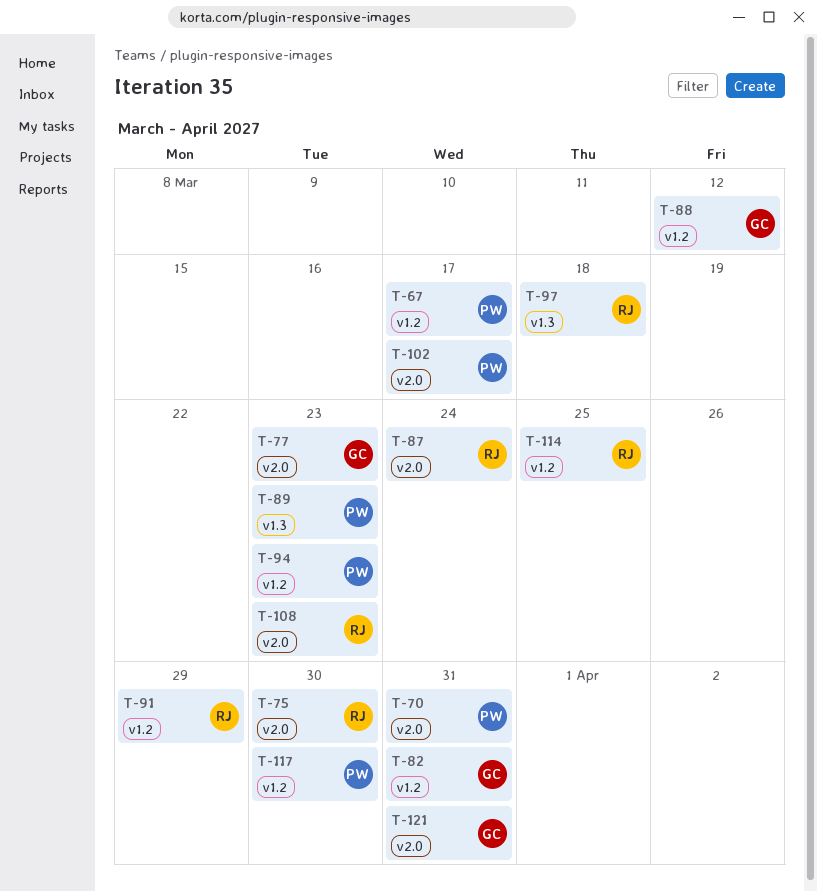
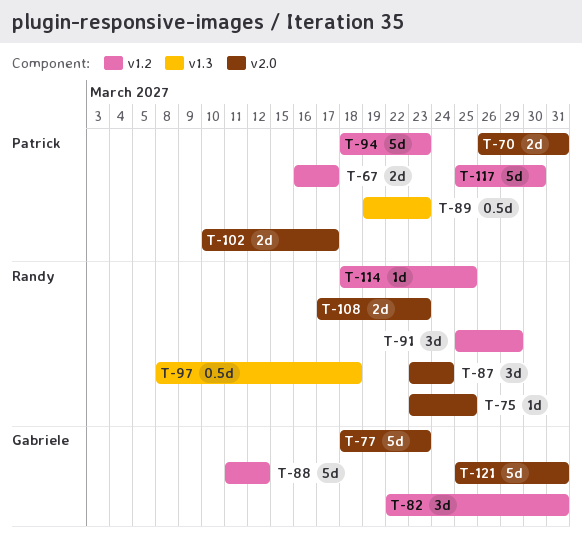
T-75, due: Mar 30 -> Mar 25

